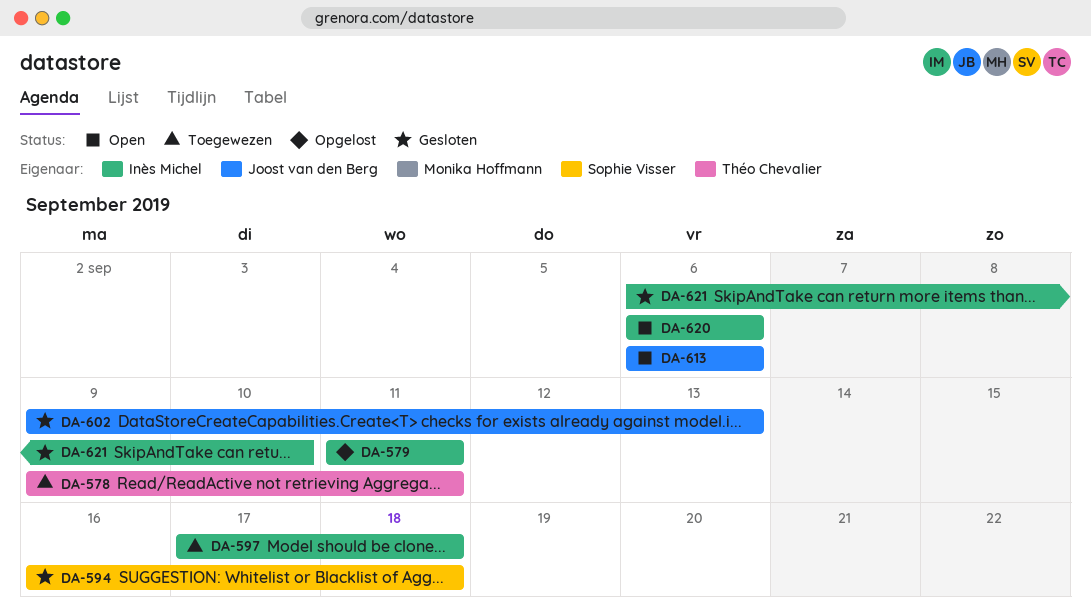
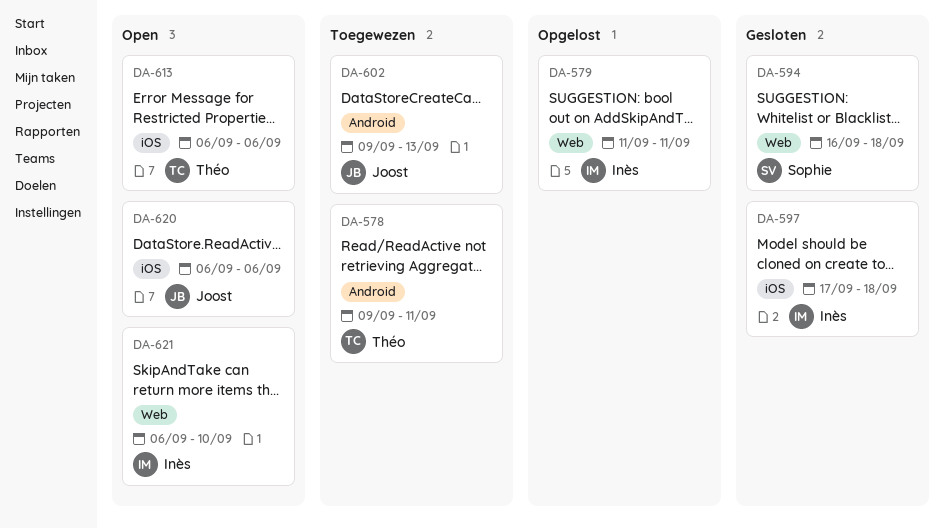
DA-597, status: Toegewezen -> Gesloten
DA-602, status: Gesloten -> Toegewezen
DA-613, owner: Joost van den Berg -> Théo Chevalier
DA-620, owner: Inès Michel -> Joost van den Berg
DA-621, status: Gesloten -> Open

